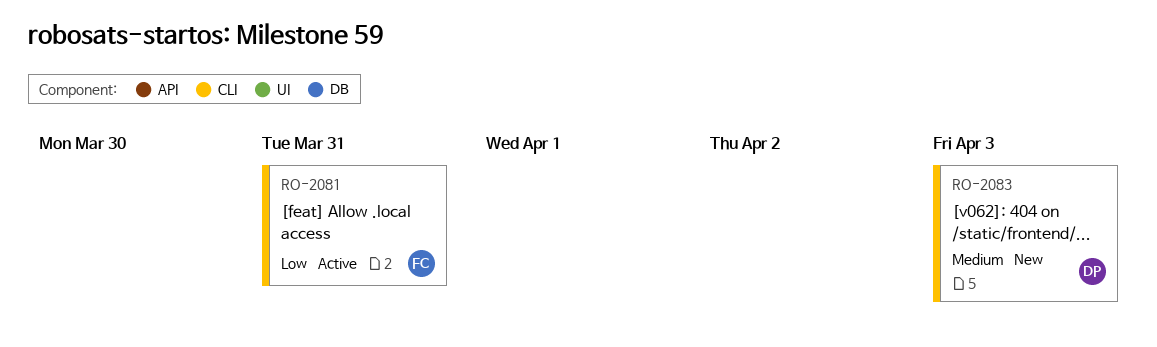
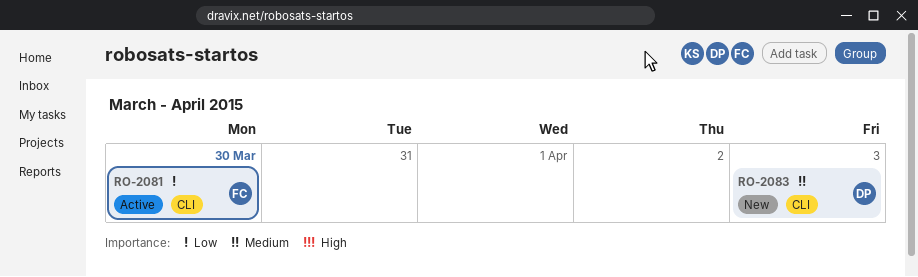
RO-2081, due: Mar 31 -> Mar 30

